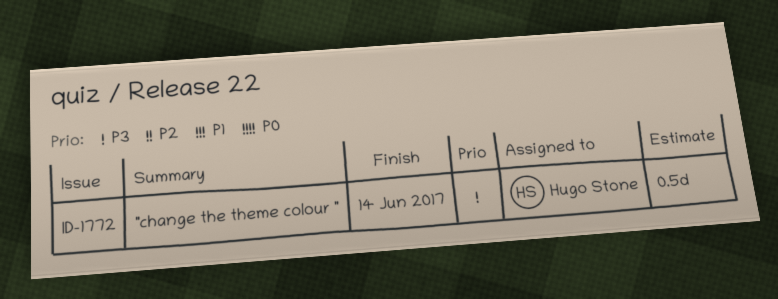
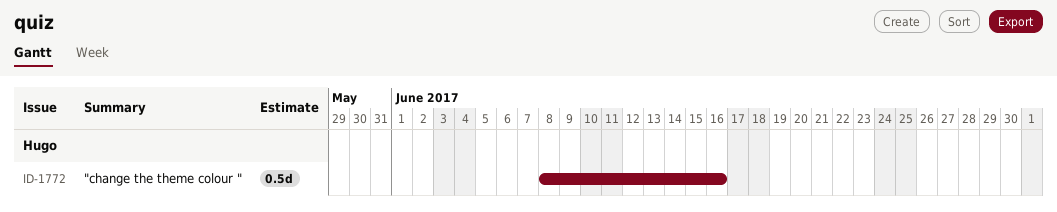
ID-1772, due: Jun 14 -> Jun 16

